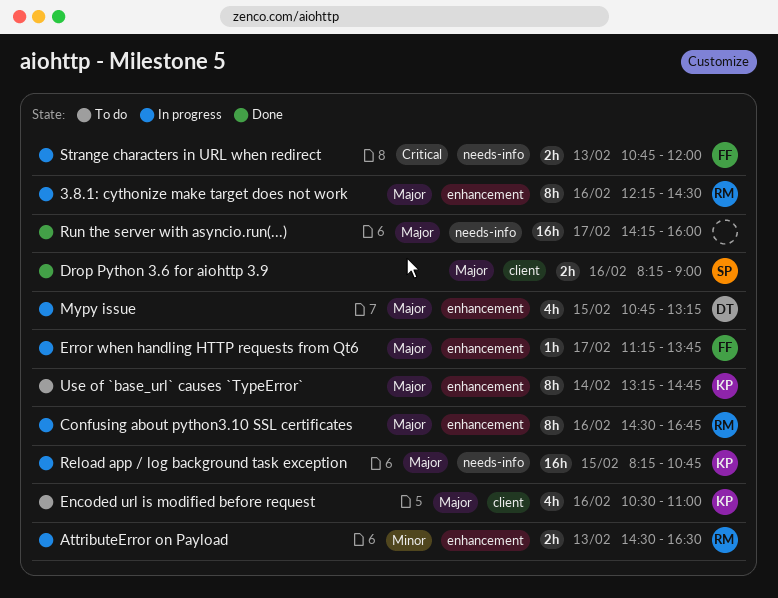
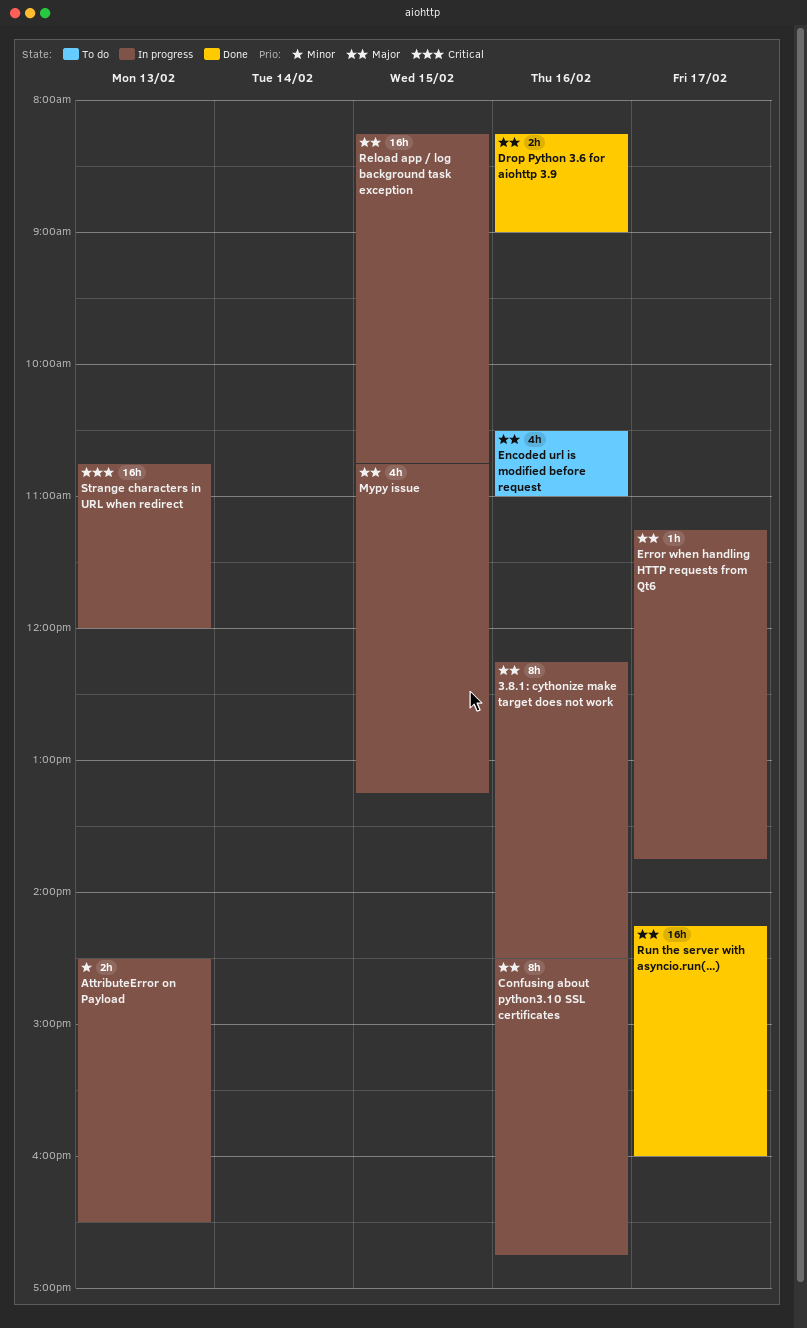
Strange characters in URL when redirect, estimate: 2h -> 16h
Use of `base_url` causes `TypeError`: present -> none

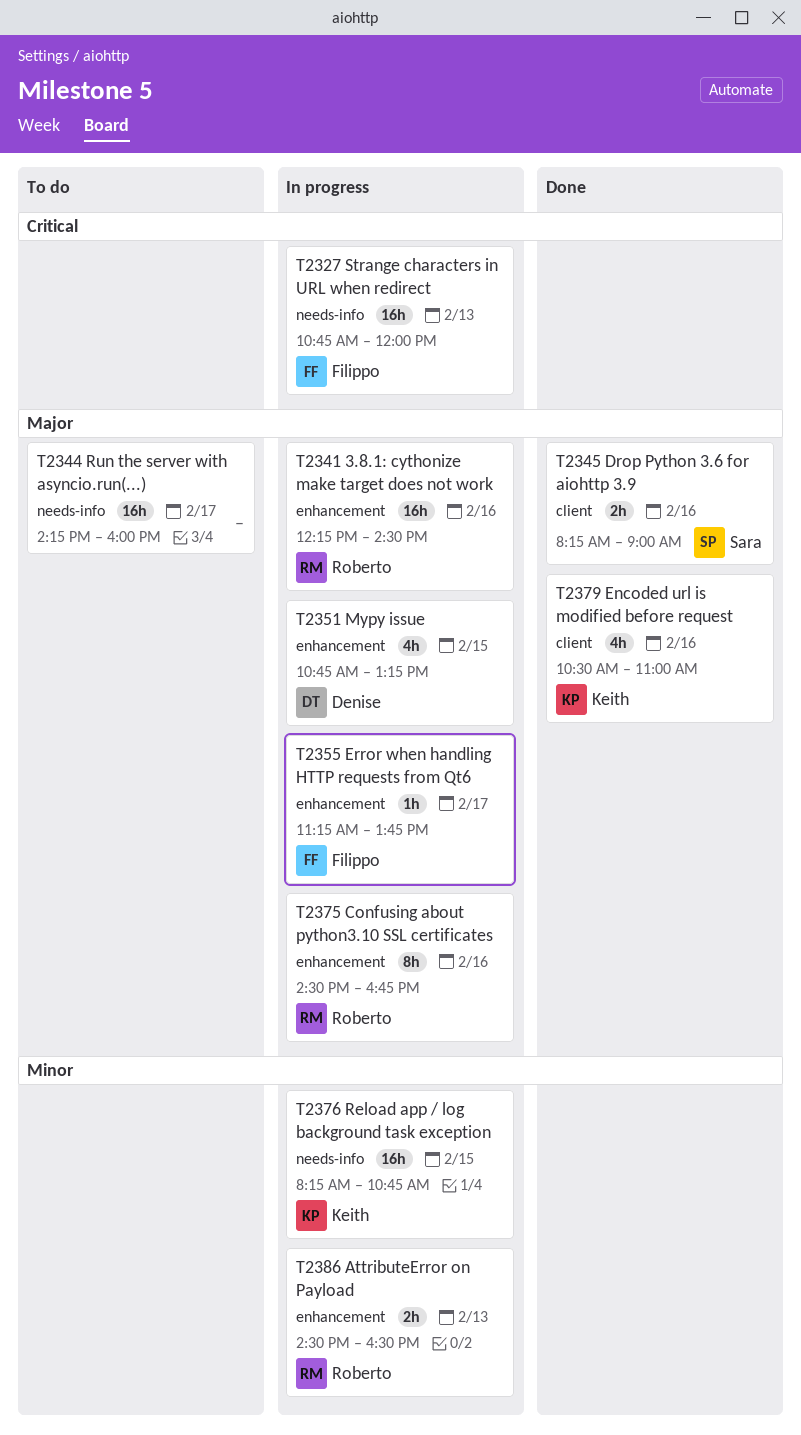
3.8.1: cythonize make target does not work, estimate: 8h -> 16h
Encoded url is modified before request, status: To do -> Done
Reload app / log background task exception, priority: Major -> Minor
Run the server with asyncio.run(...), status: Done -> To do

